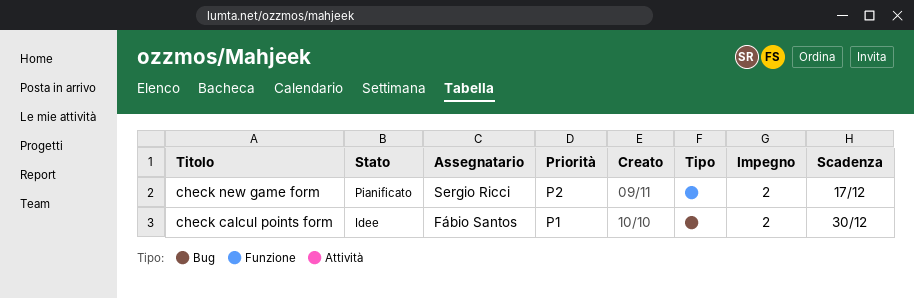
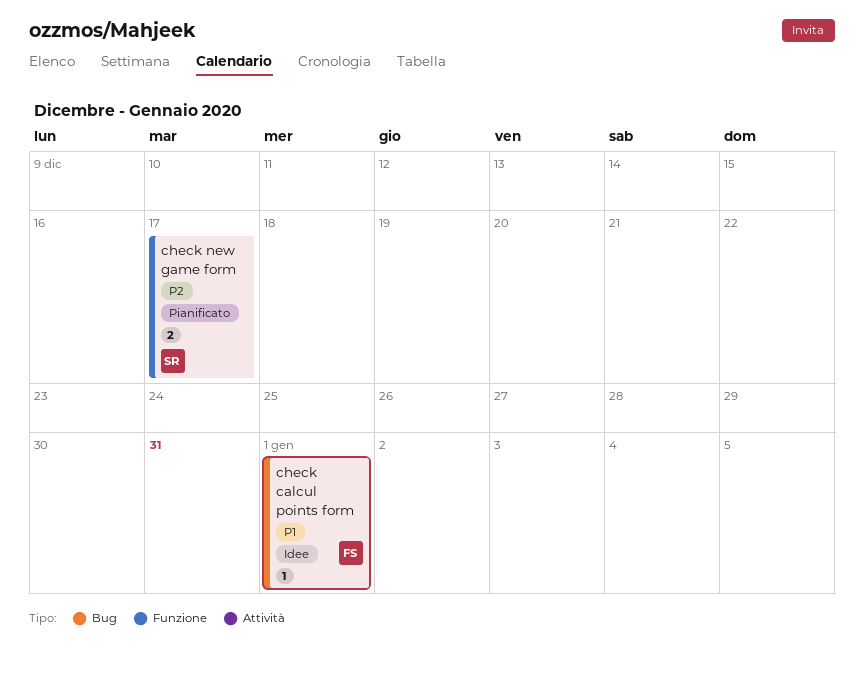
check calcul points form, estimate: 2 -> 1
check calcul points form, due: Dec 30 -> Jan 1

